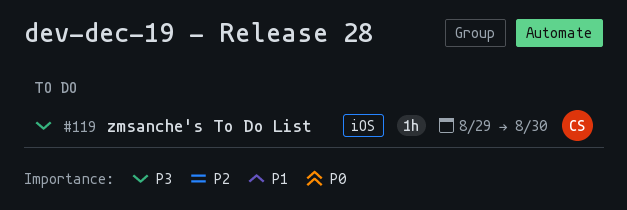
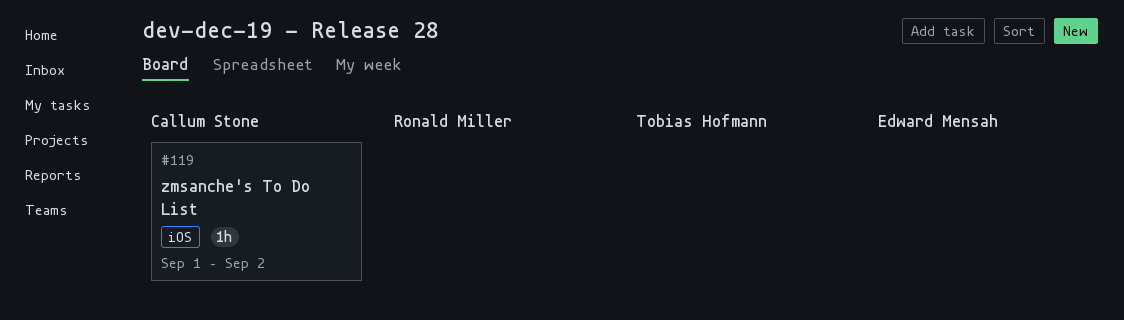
#119, start: Aug 29 -> Sep 1
#119, due: Aug 30 -> Sep 2

